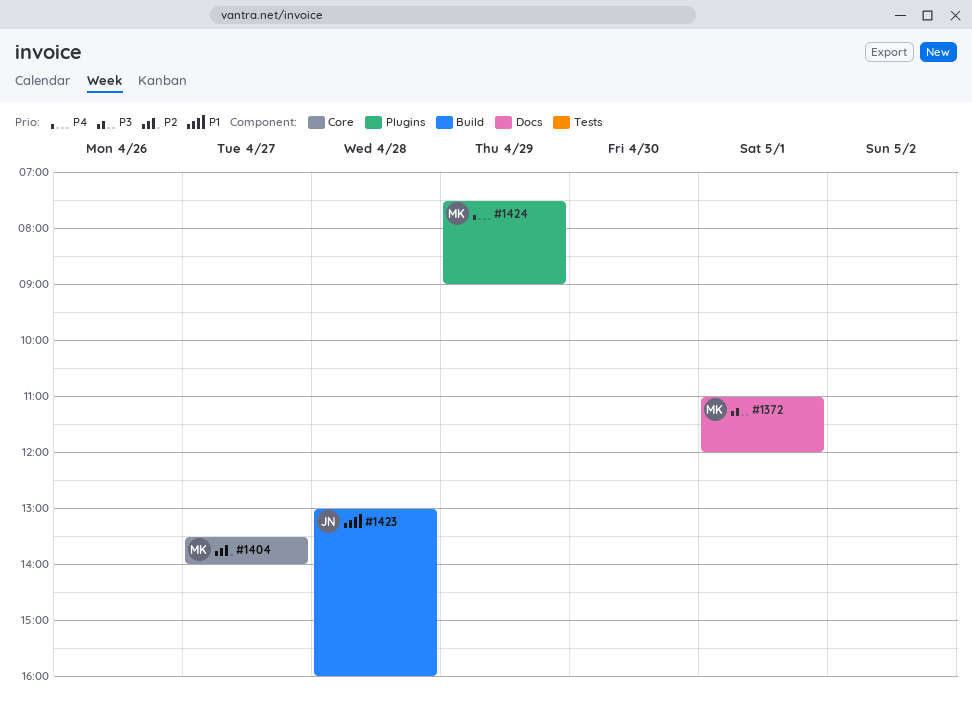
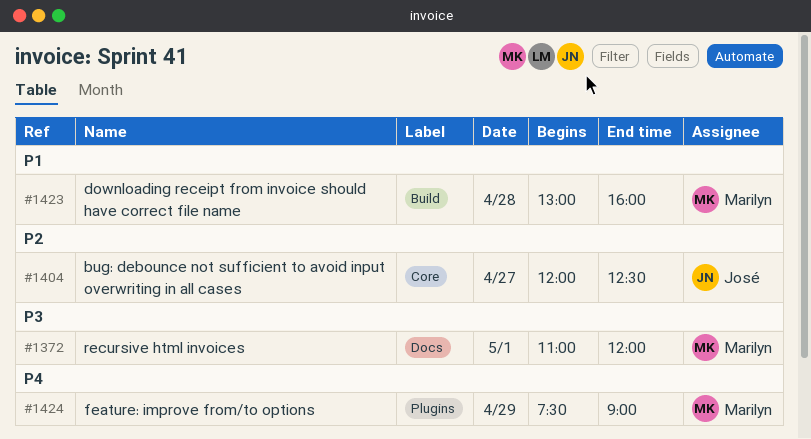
#1404, owner: Marilyn -> José
#1404, begins: 13:30 -> 12:00
#1404, ends: 14:00 -> 12:30
#1423, owner: José -> Marilyn

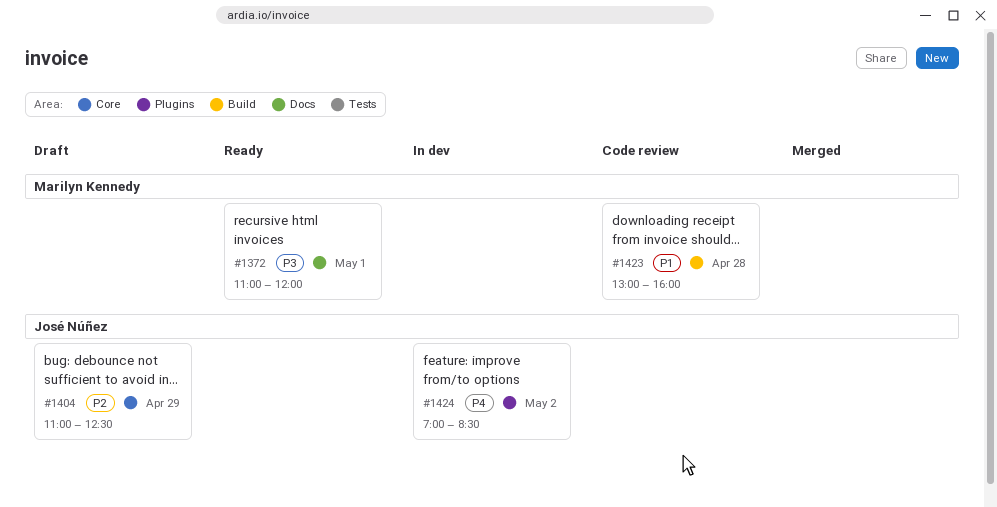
#1404, day: Apr 27 -> Apr 29
#1404, begins: 12:00 -> 11:00
#1424, owner: Marilyn Kennedy -> José Núñez
#1424, day: Apr 29 -> May 2
#1424, begins: 07:30 -> 07:00
#1424, ends: 09:00 -> 08:30

